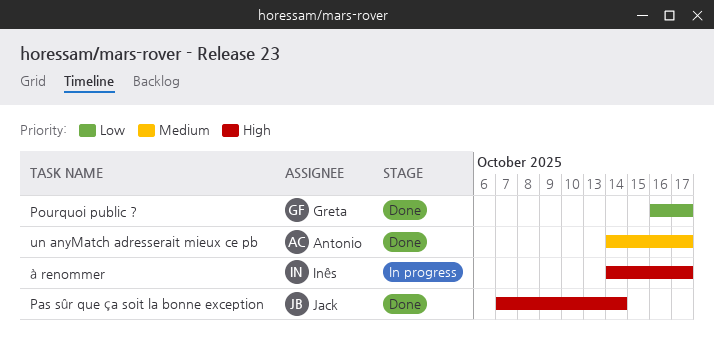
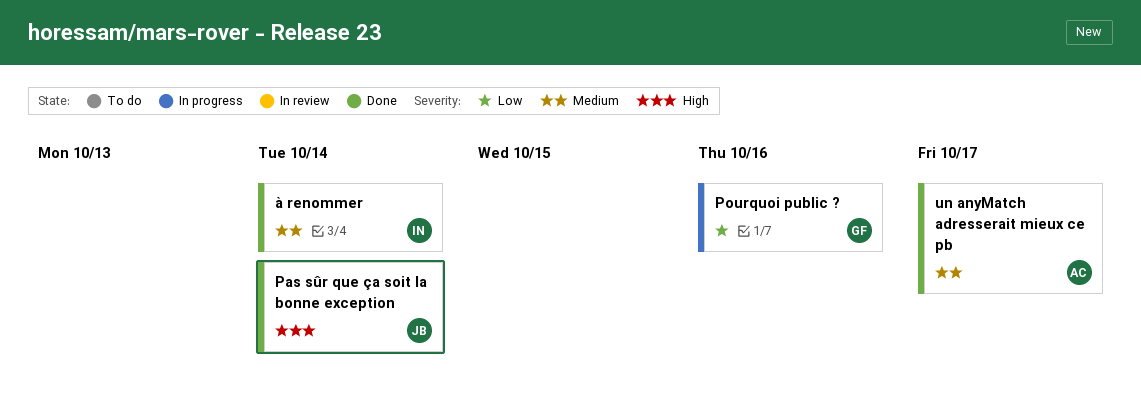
Pourquoi public ?, status: Done -> In progress
Pourquoi public ?, due: Oct 17 -> Oct 16
à renommer, status: In progress -> Done
à renommer, priority: High -> Medium
à renommer, due: Oct 17 -> Oct 14

